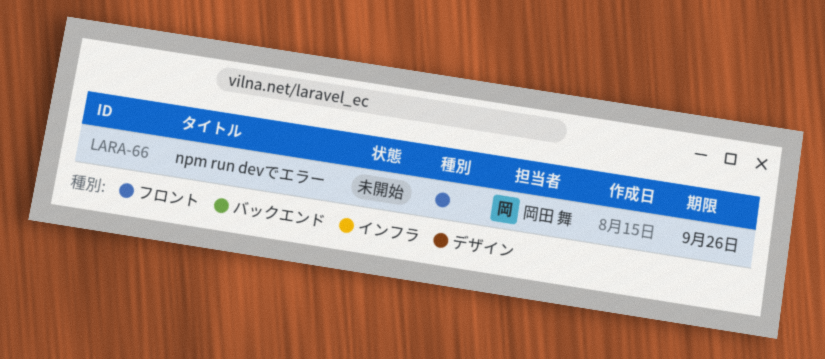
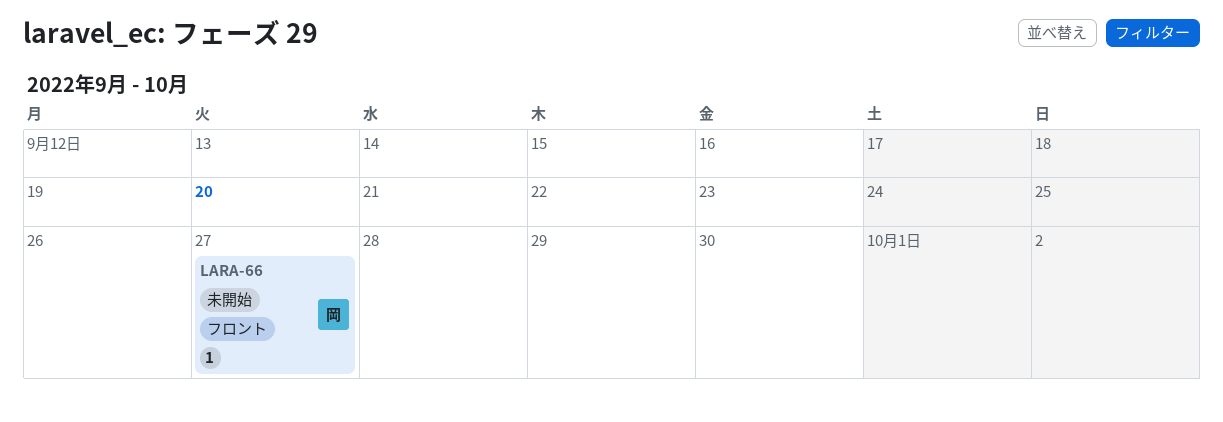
LARA-66, due: Sep 26 -> Sep 27

